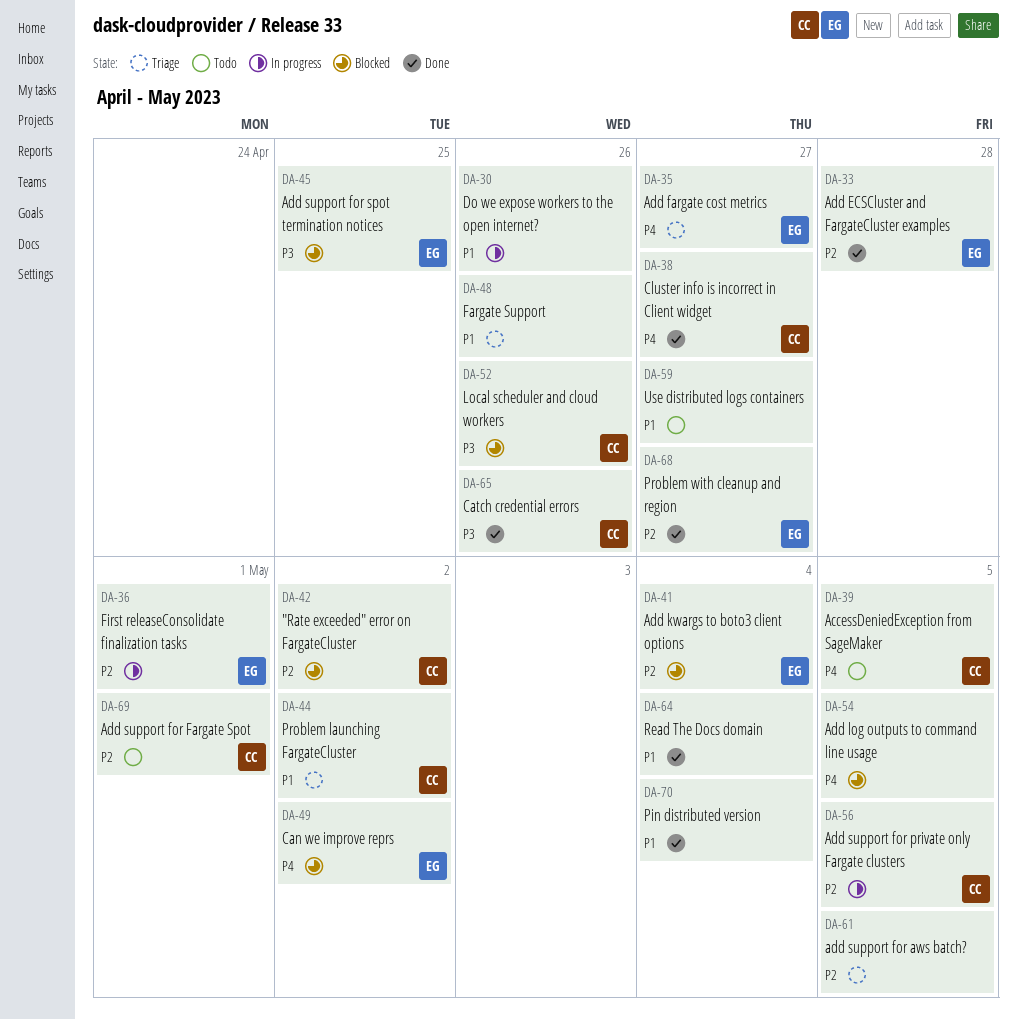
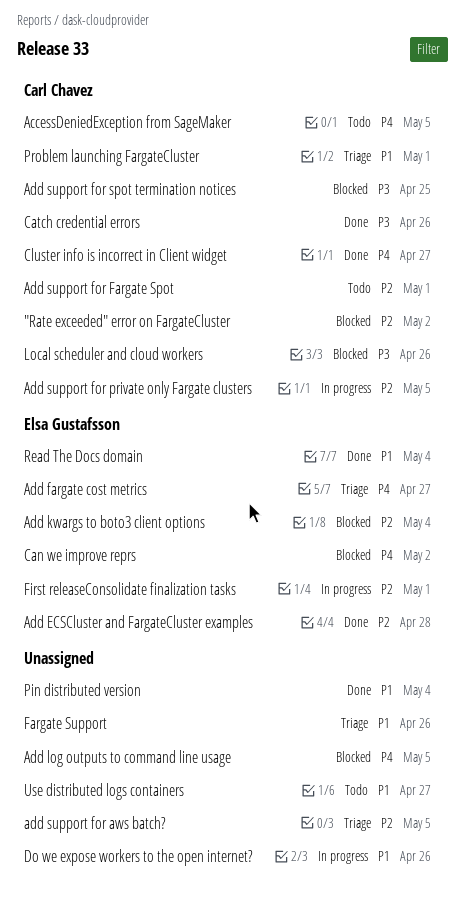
Add support for spot termination notices, owner: Elsa Gustafsson -> Carl Chavez
Problem launching FargateCluster, due: May 2 -> May 1
Problem with cleanup and region: present -> none
Read The Docs domain, owner: none -> Elsa Gustafsson

